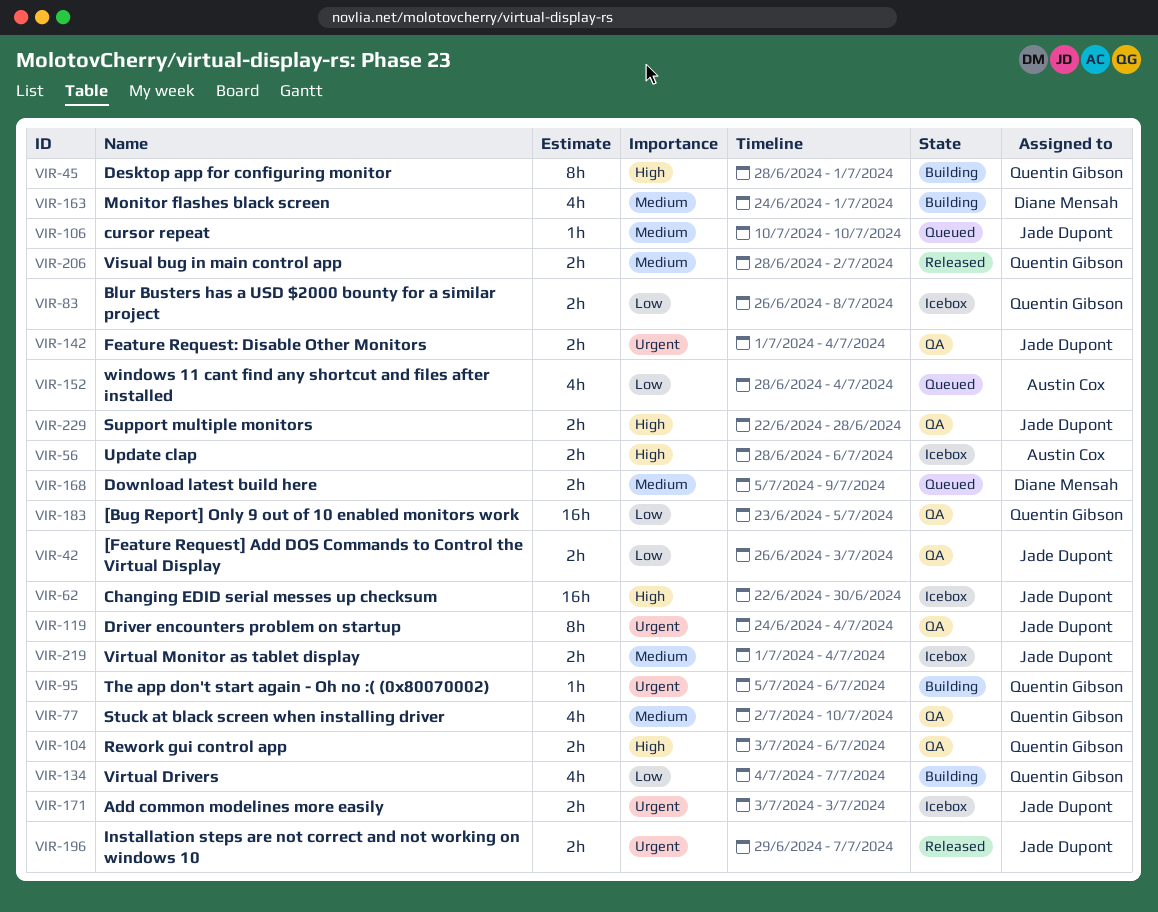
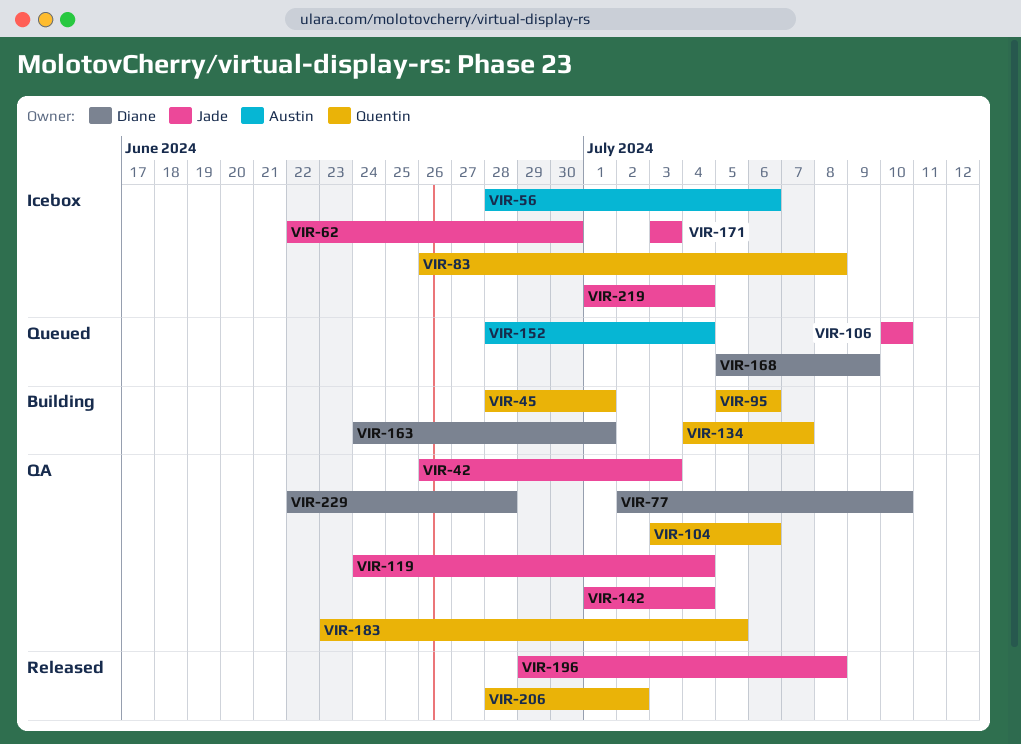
VIR-77, owner: Quentin Gibson -> Diane Mensah
VIR-196, due: Jul 7 -> Jul 8
VIR-229, owner: Jade Dupont -> Diane Mensah

